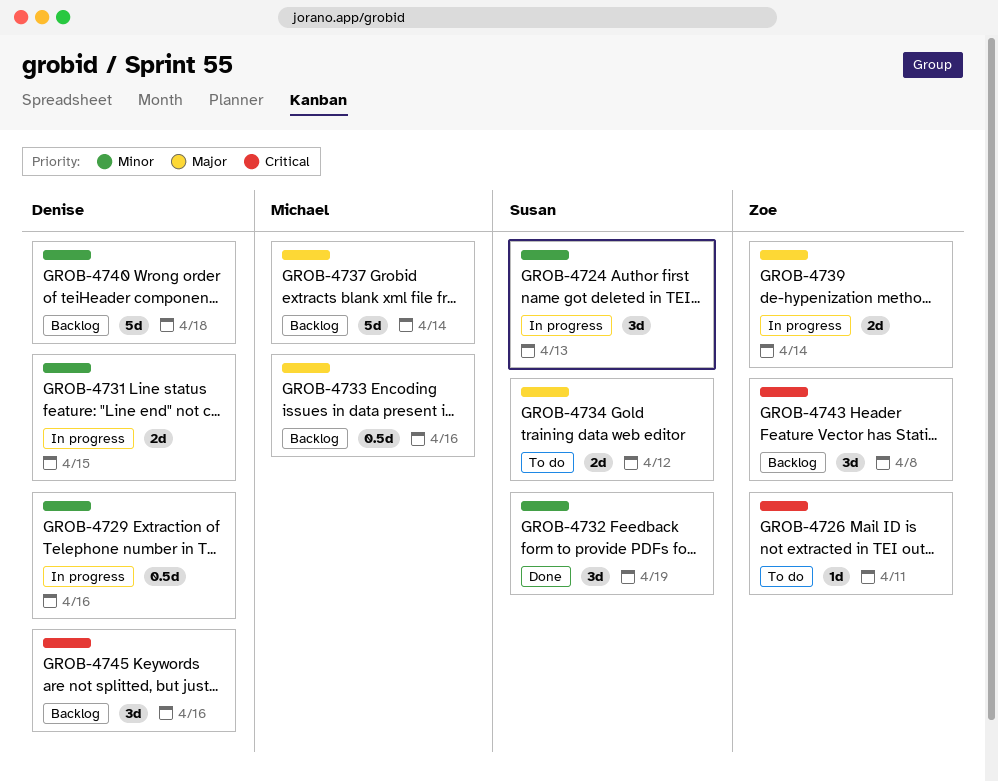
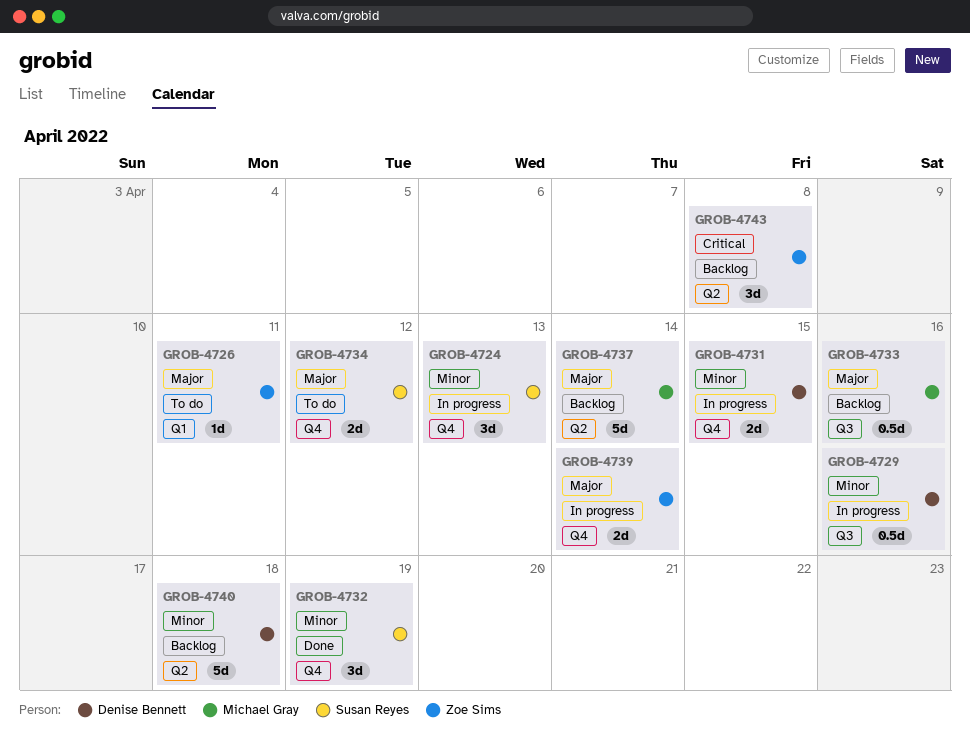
GROB-4726, priority: Critical -> Major
GROB-4745: present -> none

